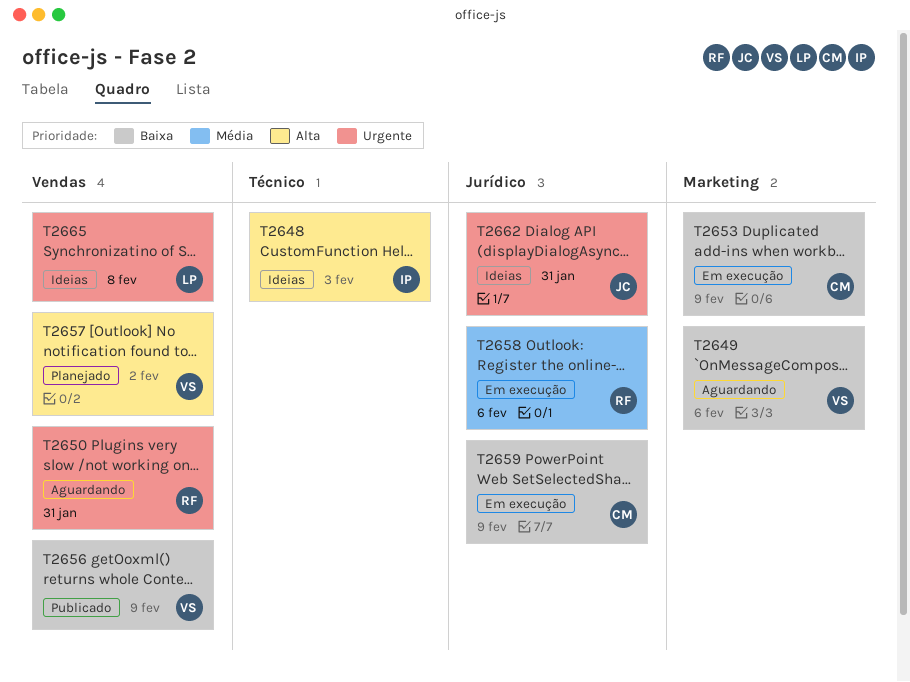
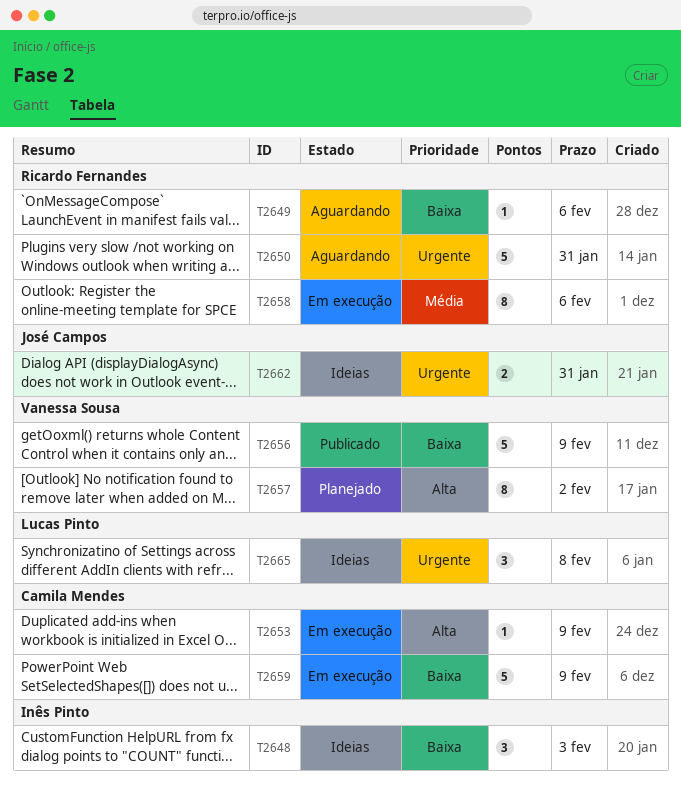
T2648, priority: Alta -> Baixa
T2649, owner: Vanessa Sousa -> Ricardo Fernandes
T2653, priority: Baixa -> Alta

